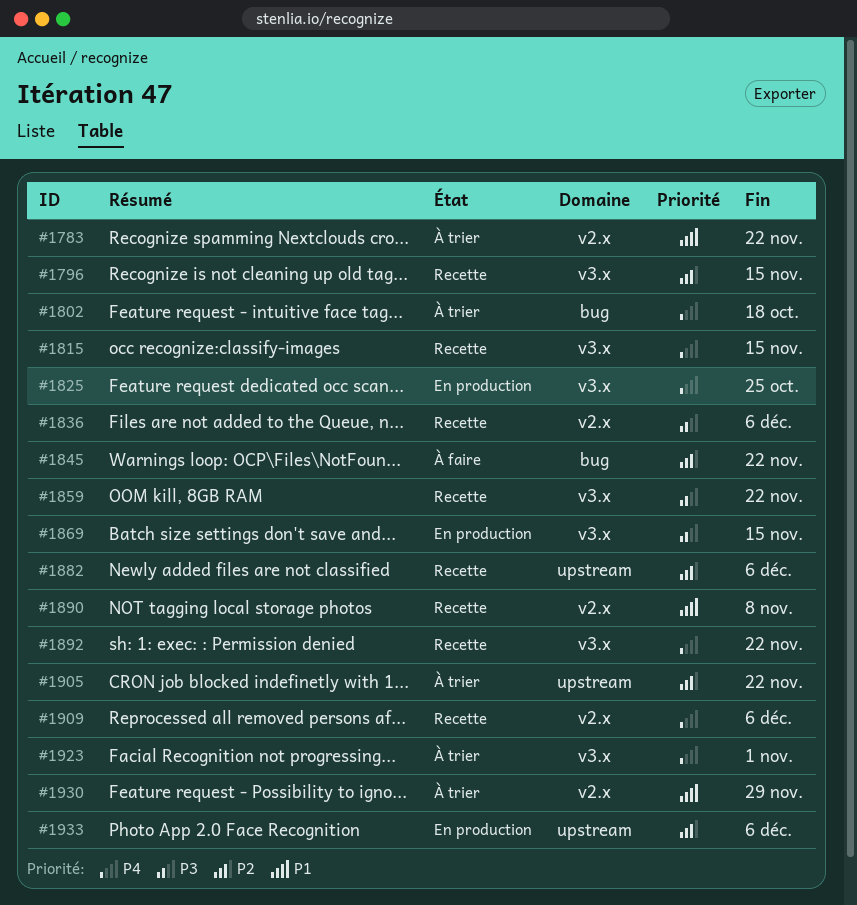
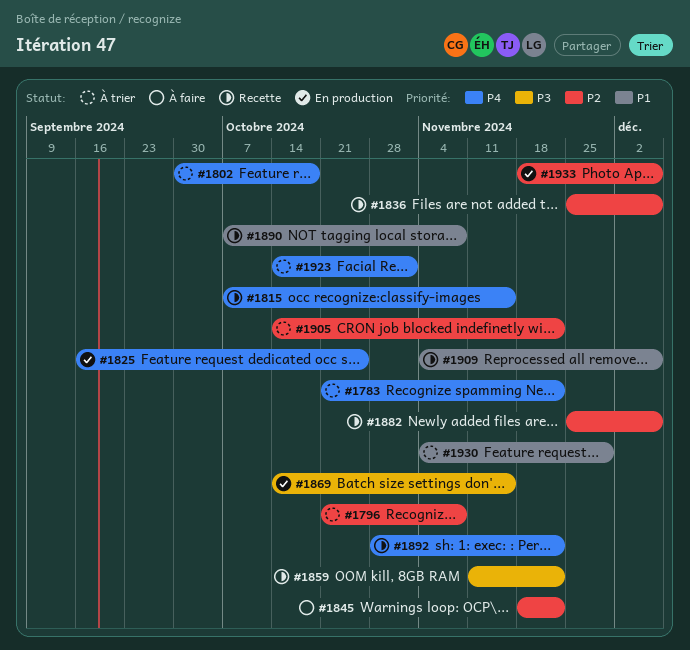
#1783, priority: P1 -> P4
#1796, status: Recette -> À trier
#1796, due: Nov 15 -> Nov 8
#1836, priority: P3 -> P2
#1909, priority: P4 -> P1

